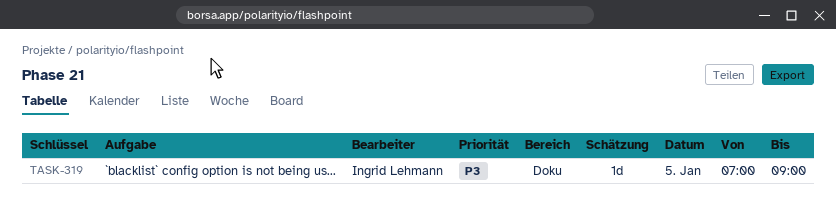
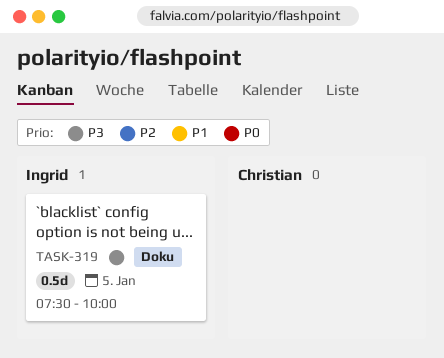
TASK-319, estimate: 1d -> 0.5d
TASK-319, begins: 07:00 -> 07:30
TASK-319, ends: 09:00 -> 10:00

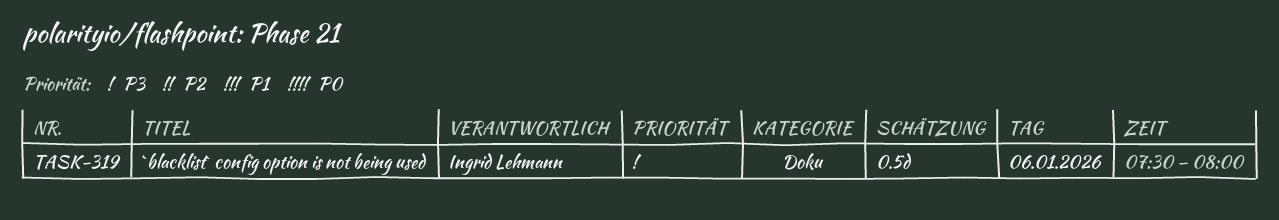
TASK-319, day: Jan 5 -> Jan 6
TASK-319, ends: 10:00 -> 08:00

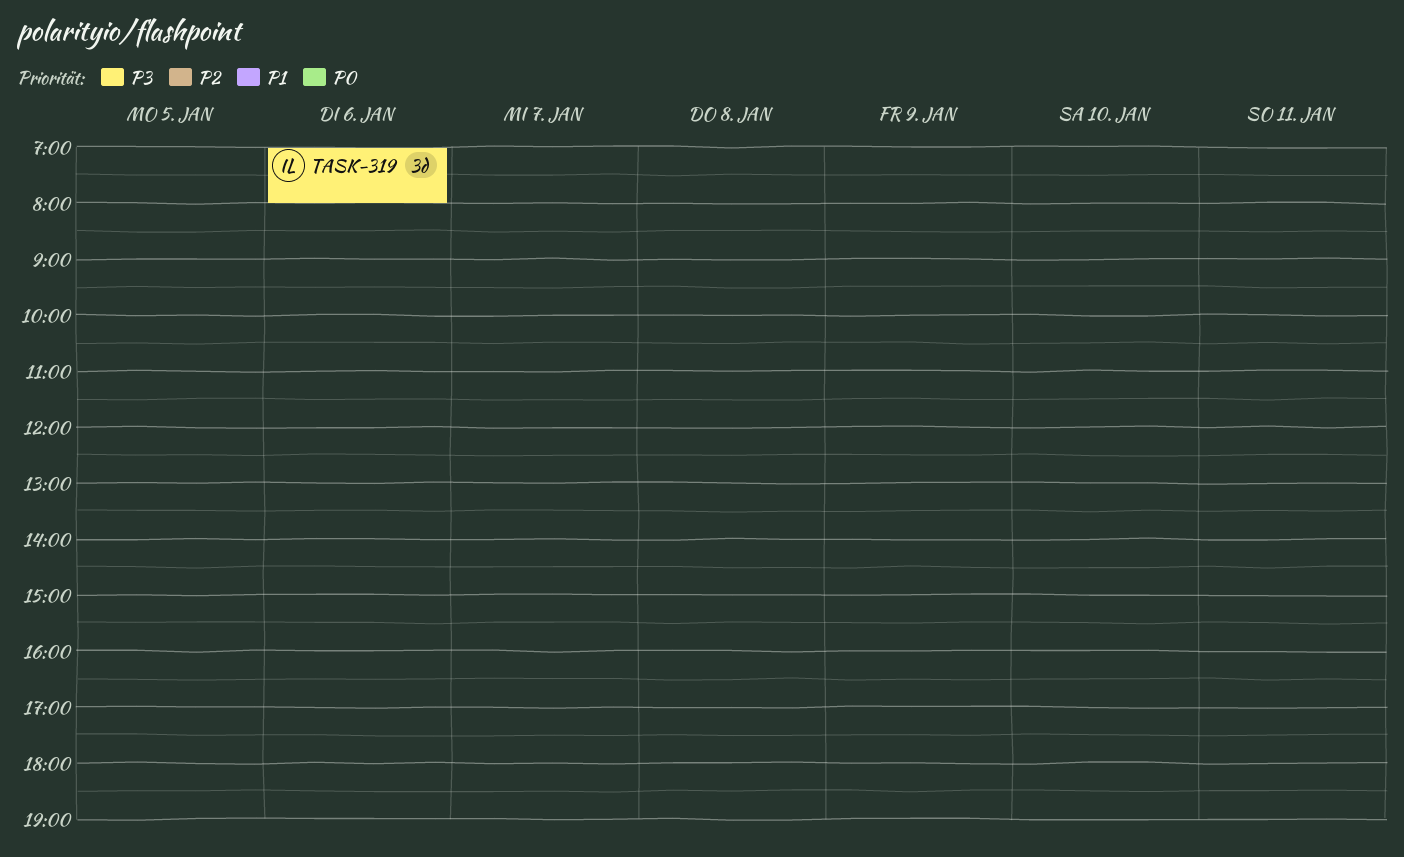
TASK-319, estimate: 0.5d -> 3d
TASK-319, begins: 07:30 -> 07:00

